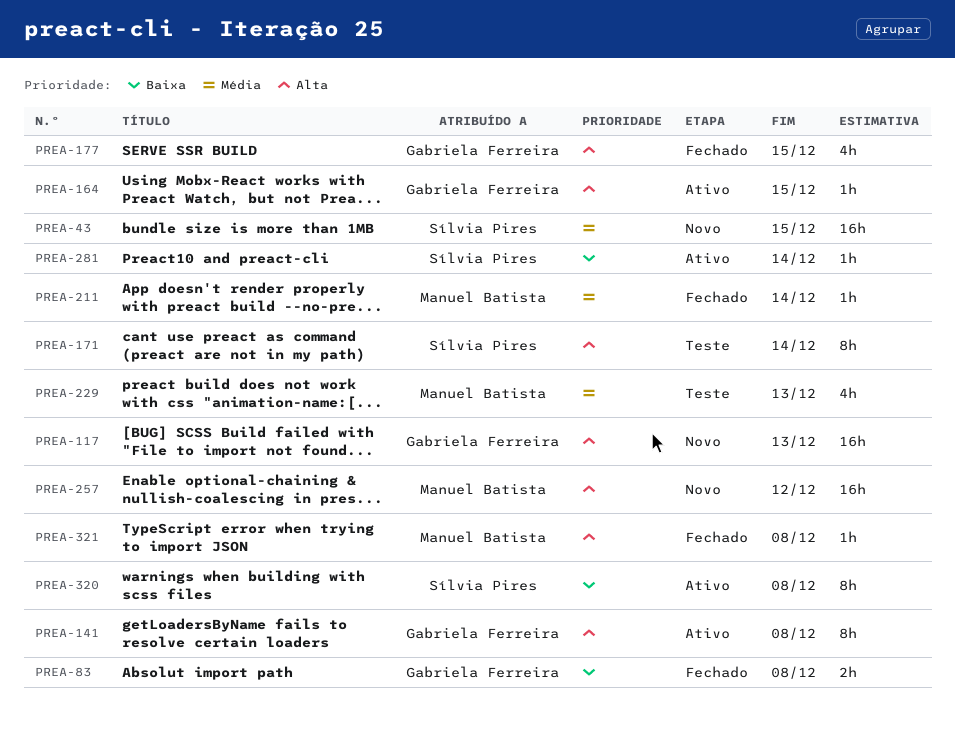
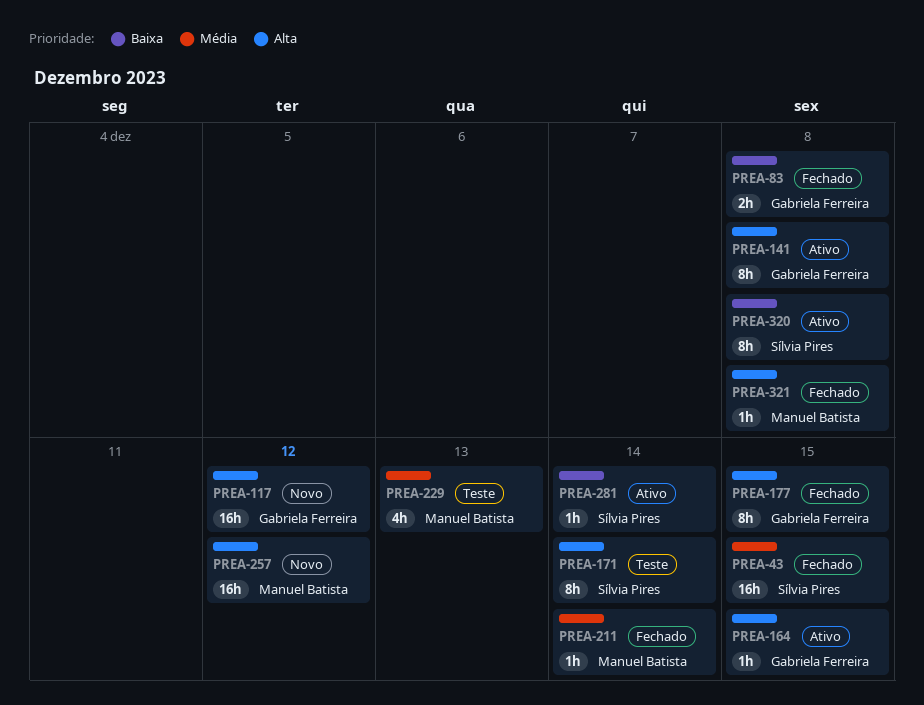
PREA-43, status: Novo -> Fechado
PREA-117, due: Dec 13 -> Dec 12
PREA-177, estimate: 4h -> 8h

